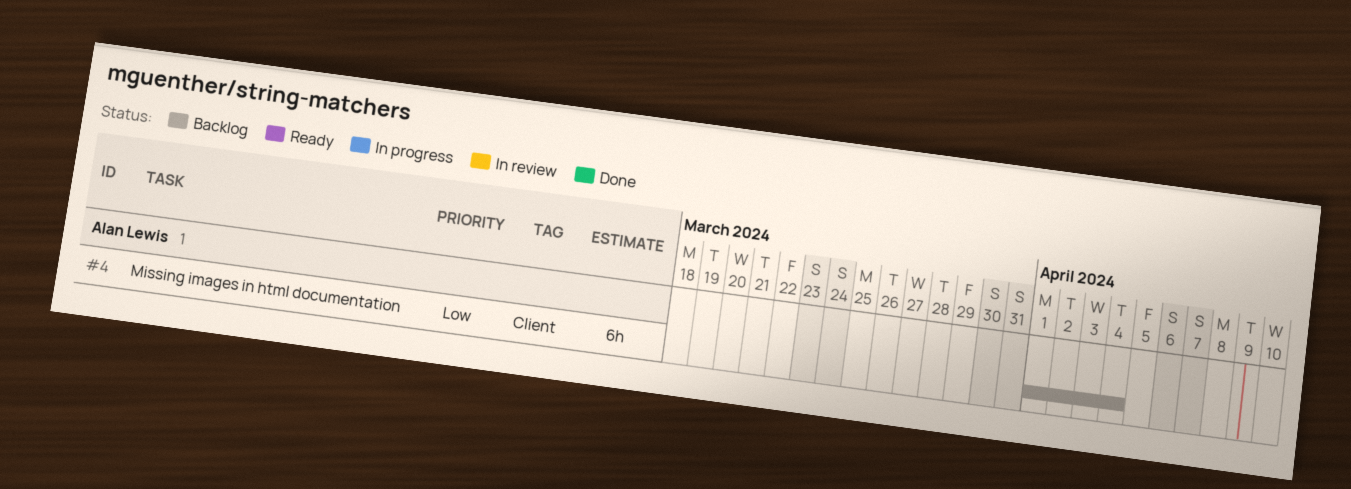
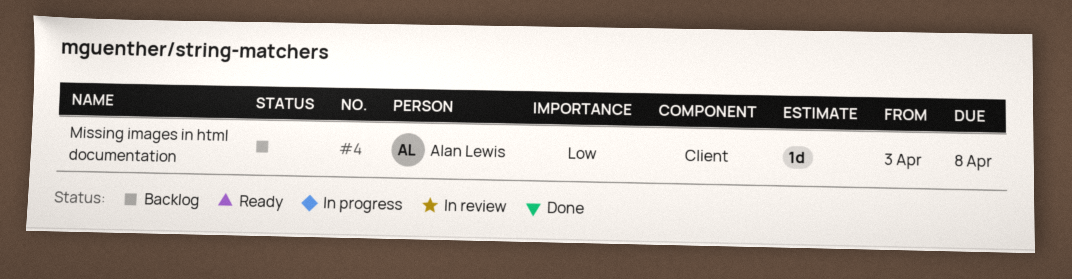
#4, estimate: 6h -> 1d
#4, start: Apr 1 -> Apr 3
#4, due: Apr 4 -> Apr 8

